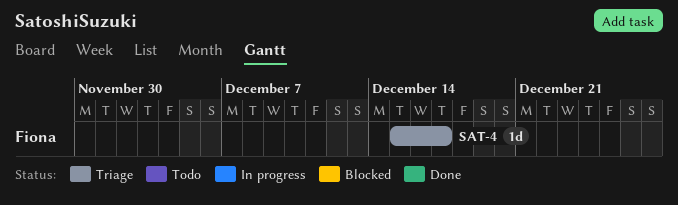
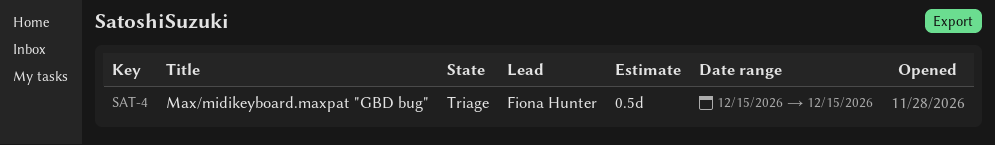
SAT-4, estimate: 1d -> 0.5d
SAT-4, due: Dec 17 -> Dec 15

